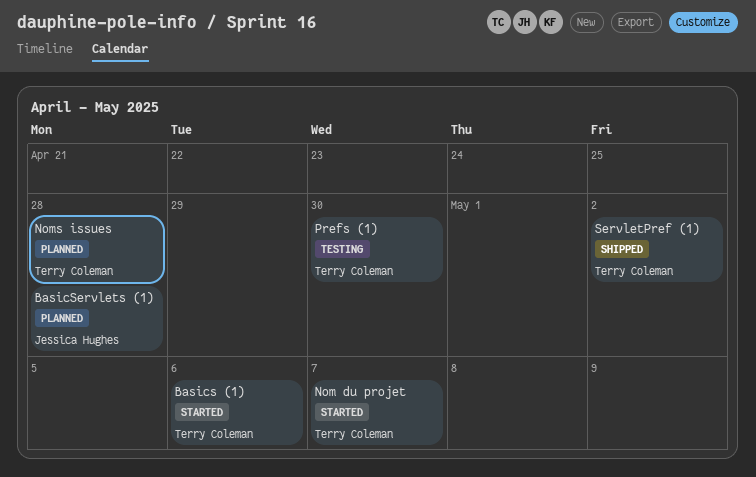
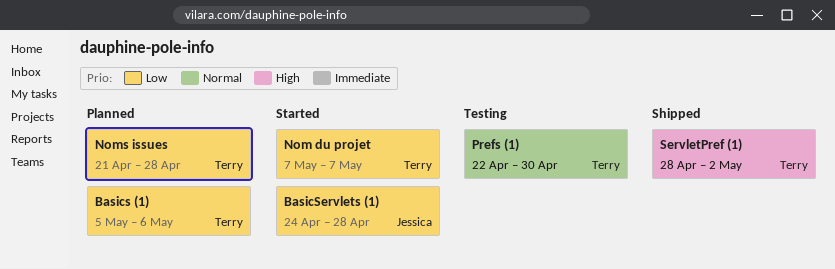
Basics (1), status: Started -> Planned
BasicServlets (1), status: Planned -> Started

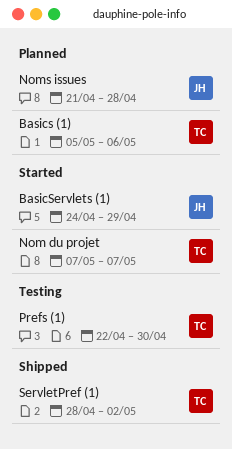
BasicServlets (1), due: Apr 28 -> Apr 29
Noms issues, owner: Terry -> Jessica

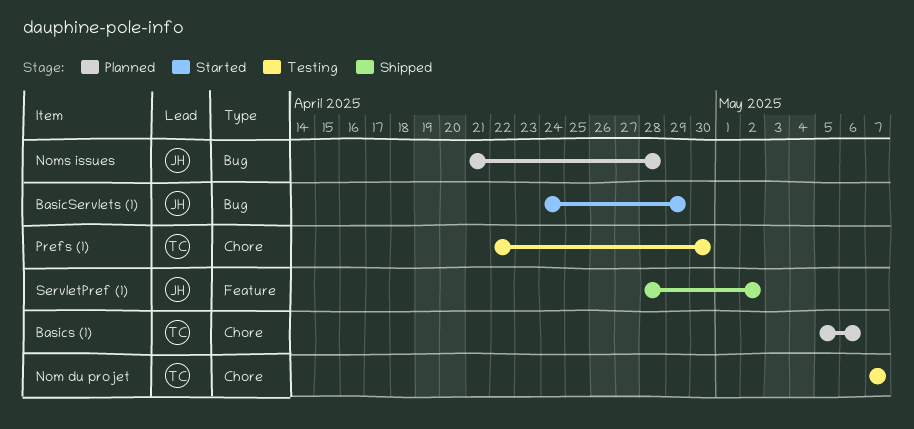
Nom du projet, status: Started -> Testing
ServletPref (1), owner: TC -> JH

